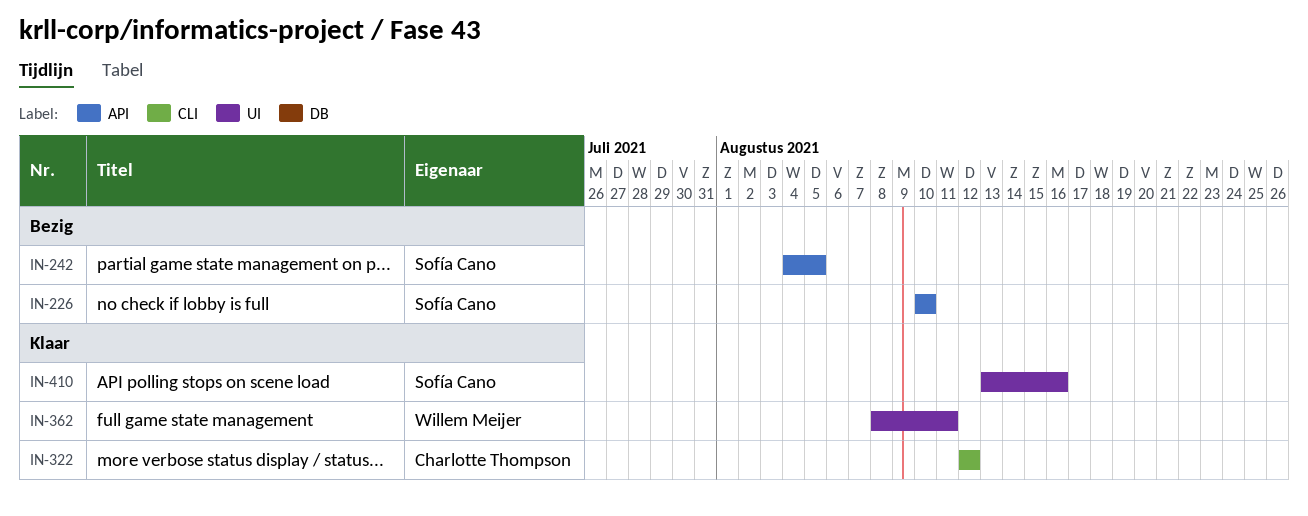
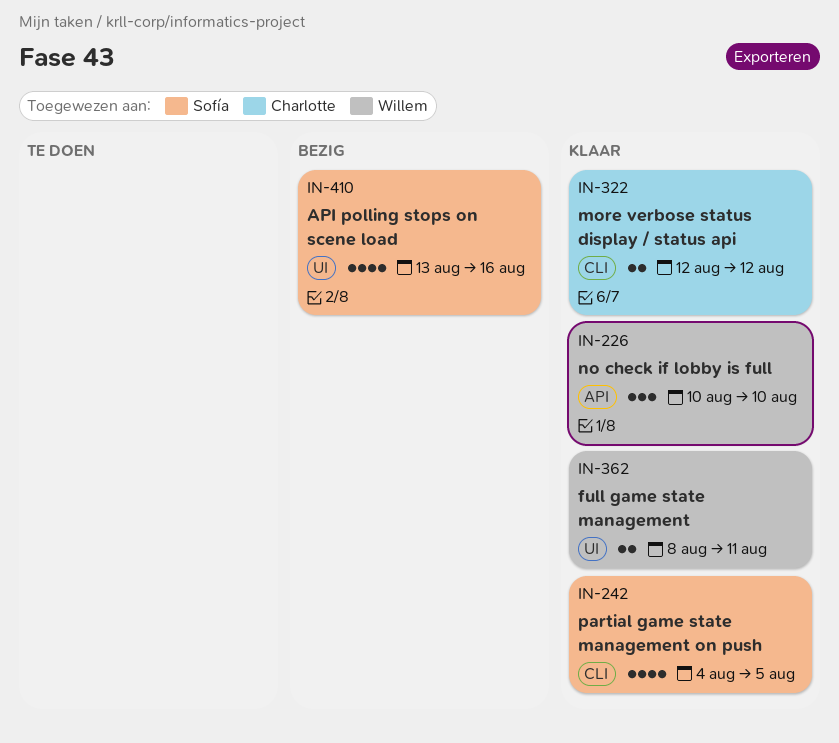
IN-226, status: Bezig -> Klaar
IN-226, owner: Sofía Cano -> Willem Meijer
IN-242, status: Bezig -> Klaar
IN-242, label: API -> CLI
IN-410, status: Klaar -> Bezig

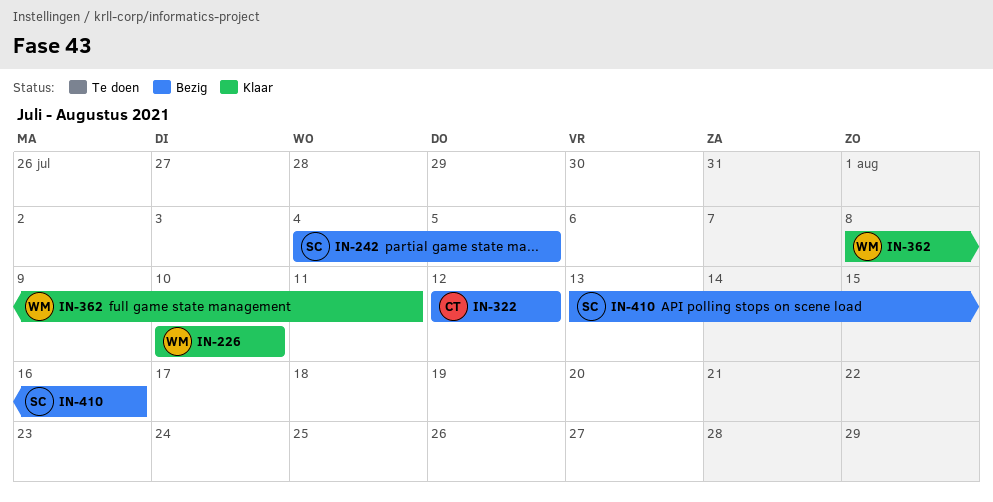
IN-242, status: Klaar -> Bezig
IN-322, status: Klaar -> Bezig

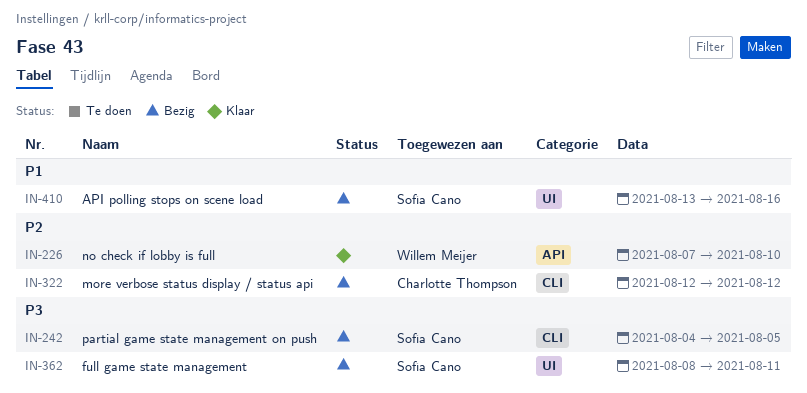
IN-226, start: Aug 10 -> Aug 7
IN-362, status: Klaar -> Bezig
IN-362, owner: Willem Meijer -> Sofía Cano

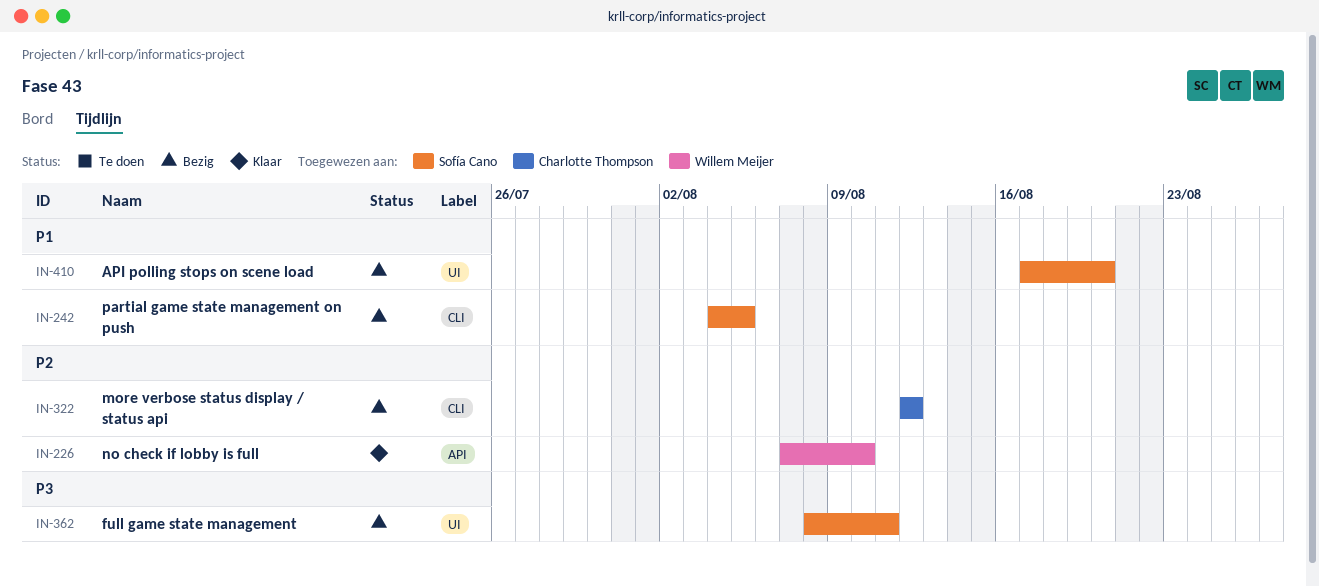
IN-242, priority: P3 -> P1
IN-410, start: Aug 13 -> Aug 17
IN-410, due: Aug 16 -> Aug 20

